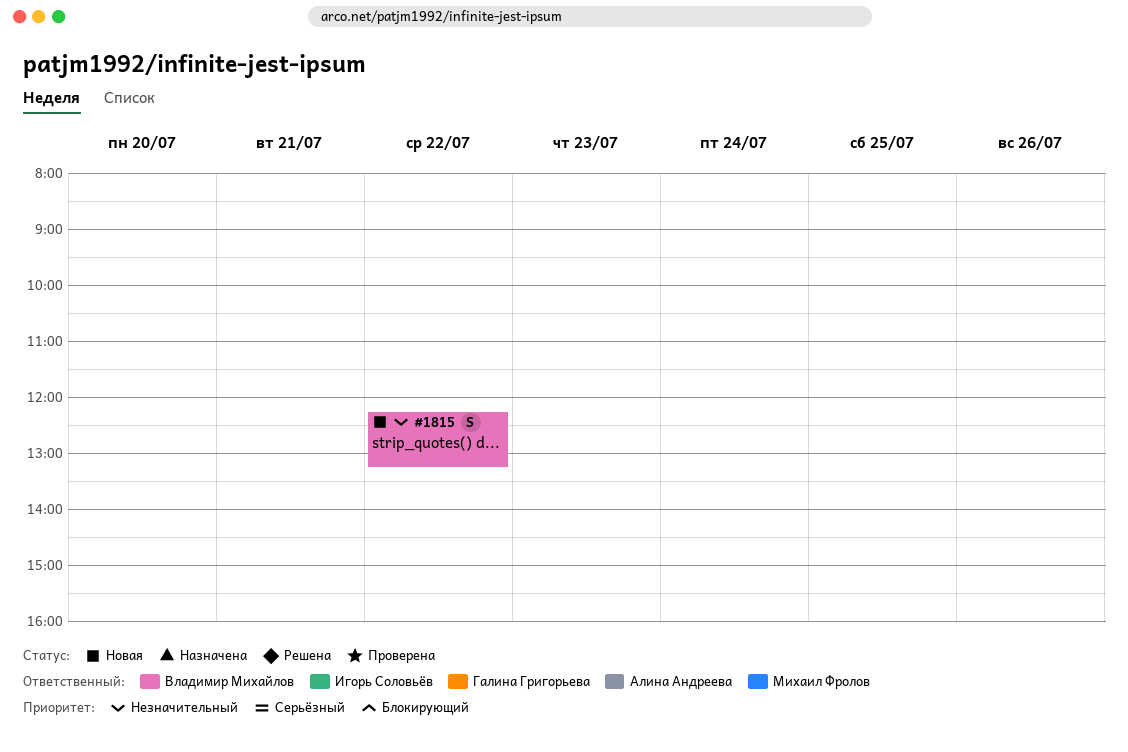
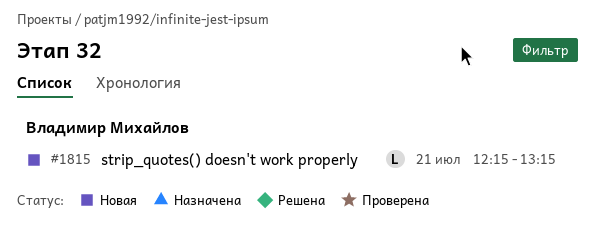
#1815, estimate: S -> L
#1815, day: Jul 22 -> Jul 21

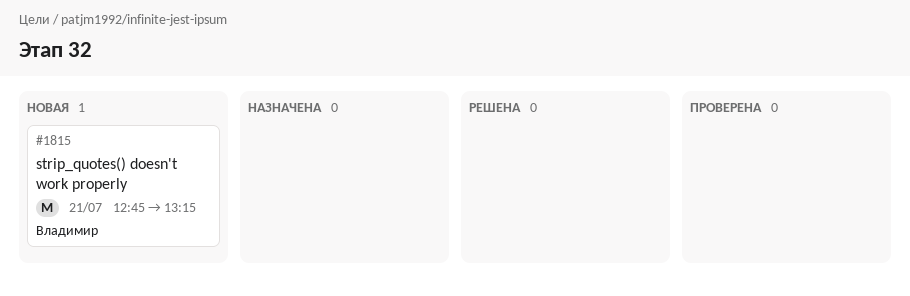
#1815, estimate: L -> M
#1815, begins: 12:15 -> 12:45

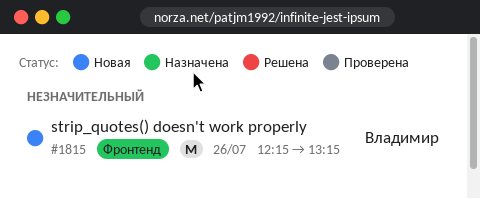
#1815, day: Jul 21 -> Jul 26
#1815, begins: 12:45 -> 12:15

